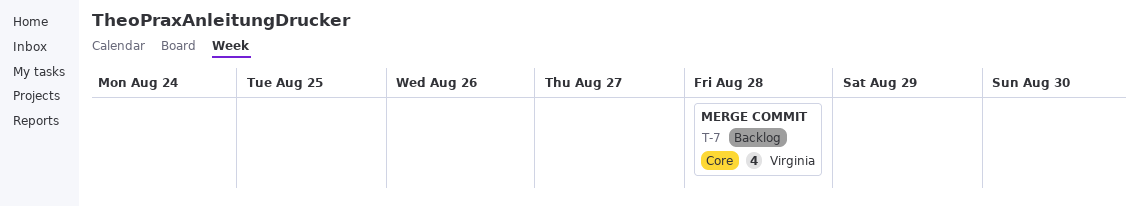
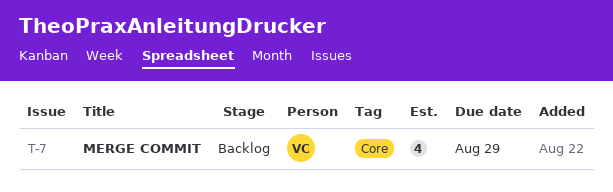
T-7, due: Aug 28 -> Aug 29

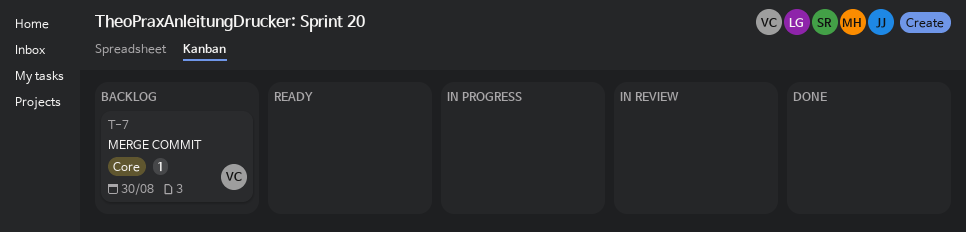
T-7, estimate: 4 -> 1
T-7, due: Aug 29 -> Aug 30

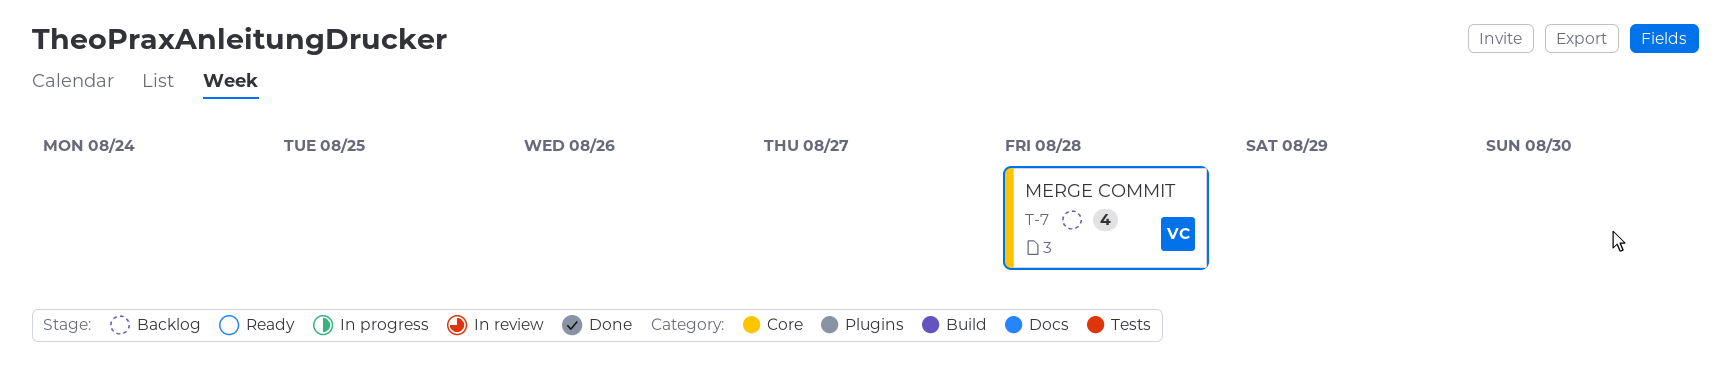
T-7, estimate: 1 -> 4
T-7, due: Aug 30 -> Aug 28

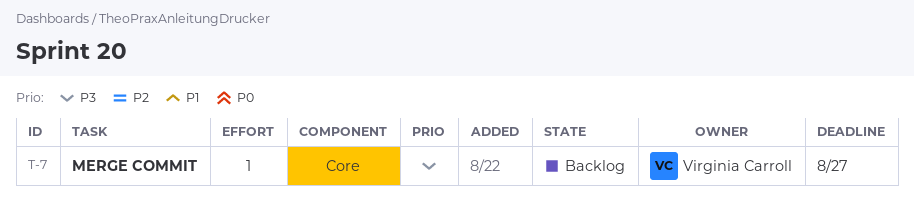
T-7, estimate: 4 -> 1
T-7, due: Aug 28 -> Aug 27

